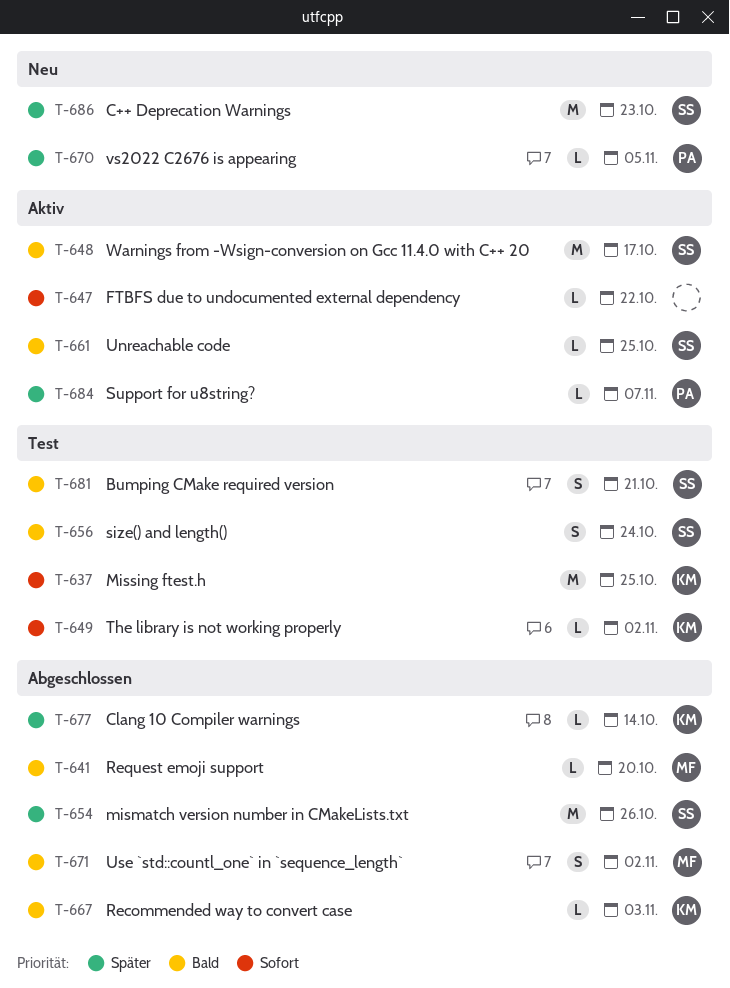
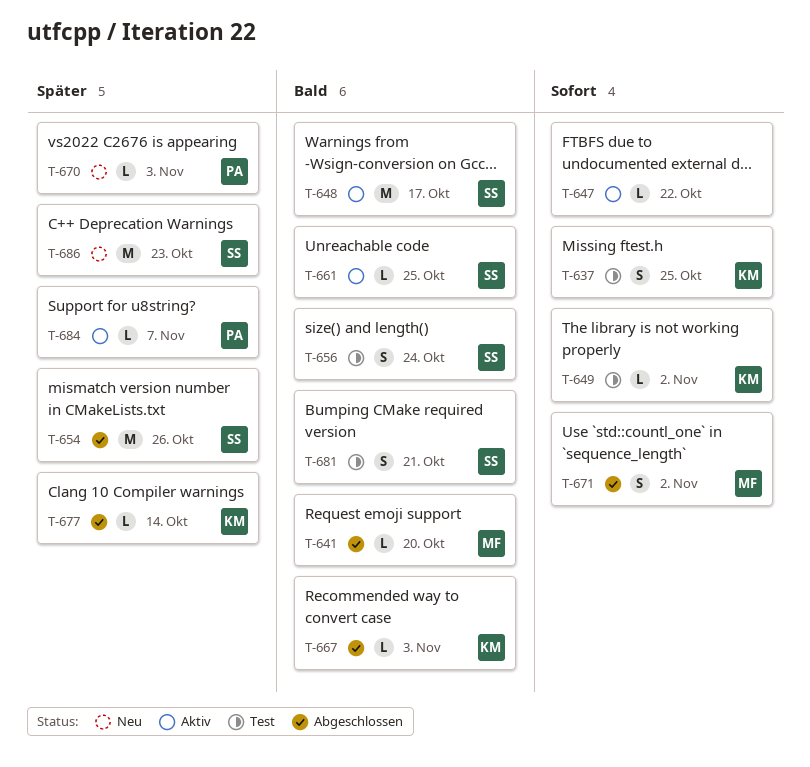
T-637, estimate: M -> S
T-670, due: Nov 5 -> Nov 3
T-671, priority: Bald -> Sofort

